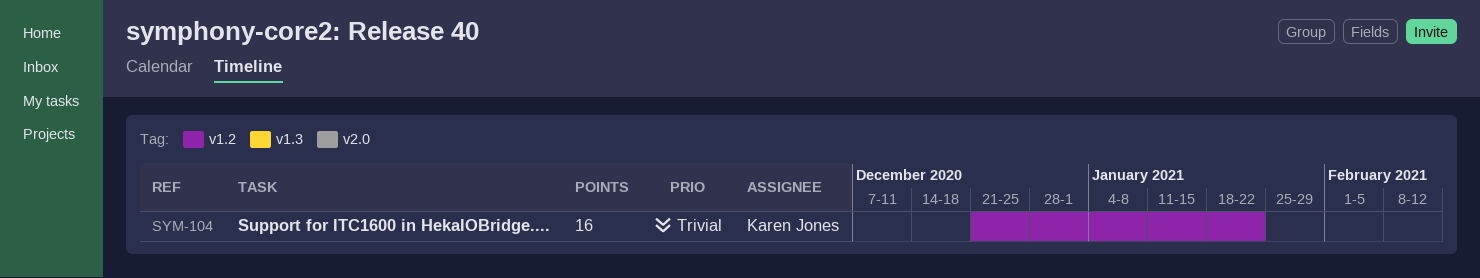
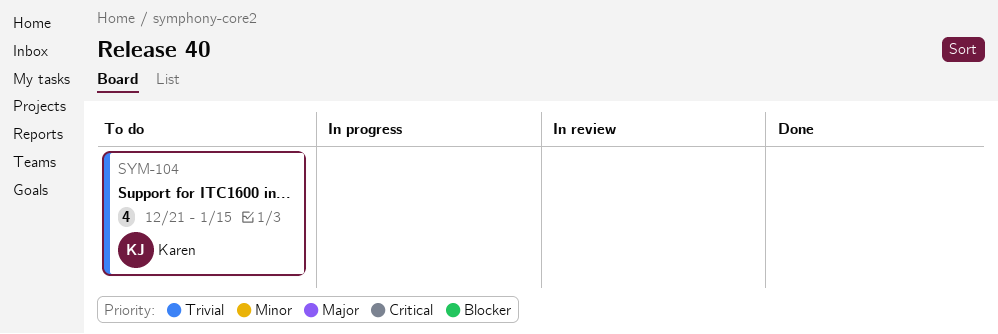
SYM-104, estimate: 16 -> 4
SYM-104, due: Jan 22 -> Jan 15

